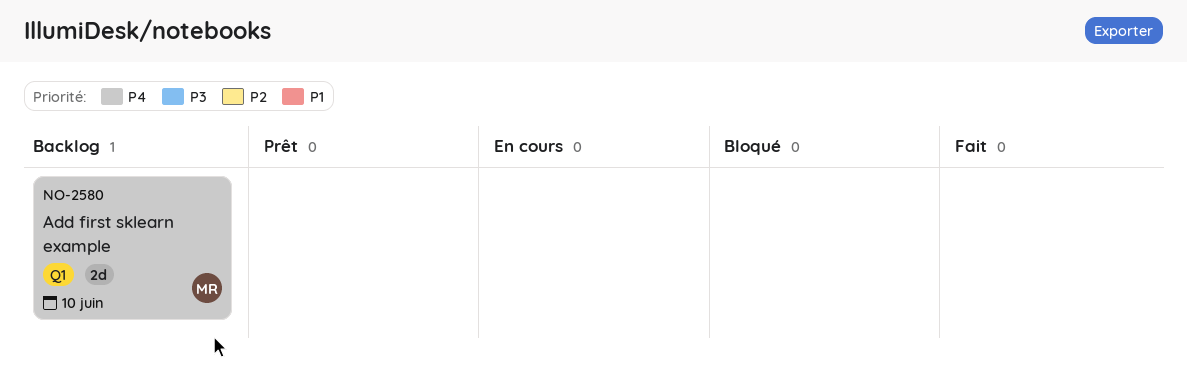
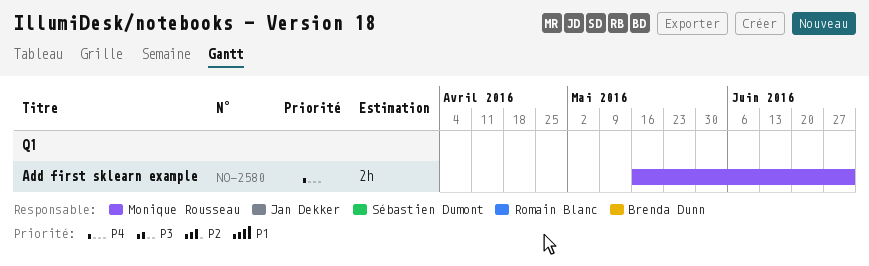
NO-2580, estimate: 2d -> 2h
NO-2580, due: Jun 10 -> Jul 1

